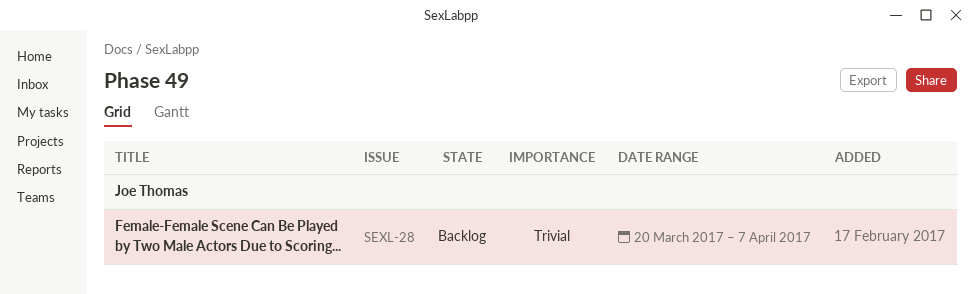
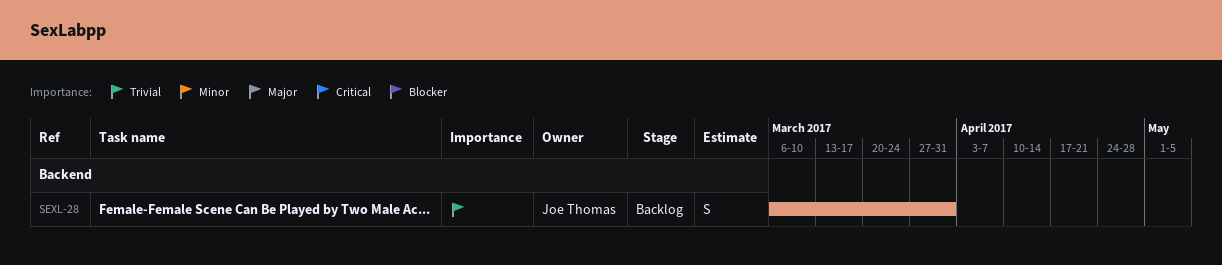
SEXL-28, start: Mar 20 -> Mar 6
SEXL-28, due: Apr 7 -> Mar 31

